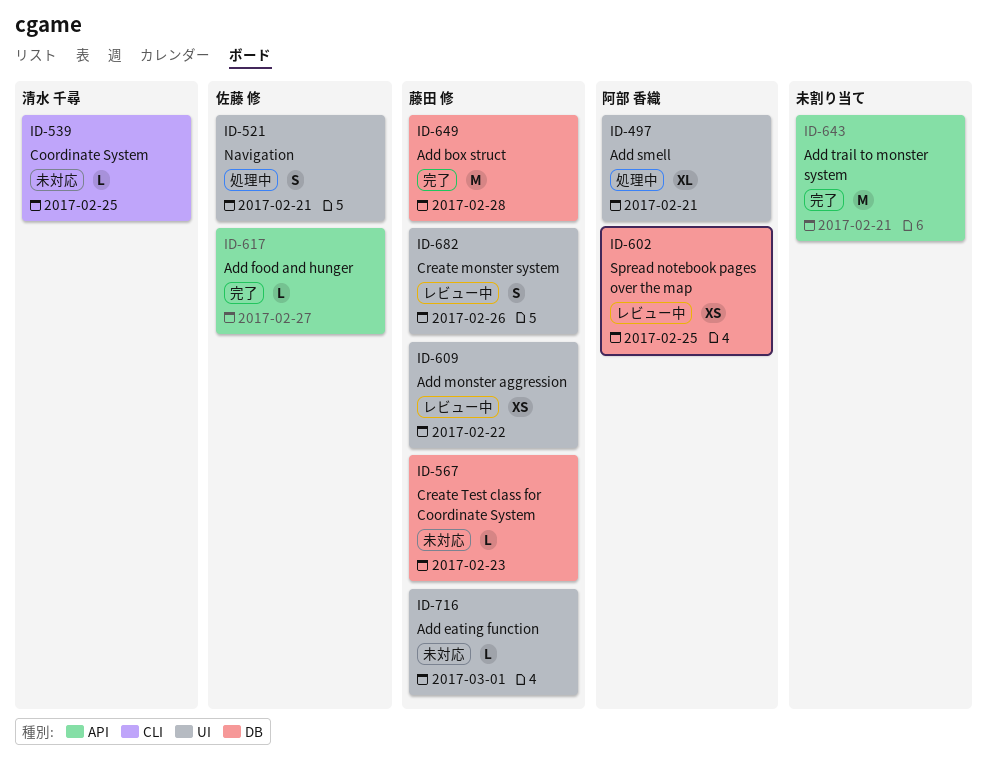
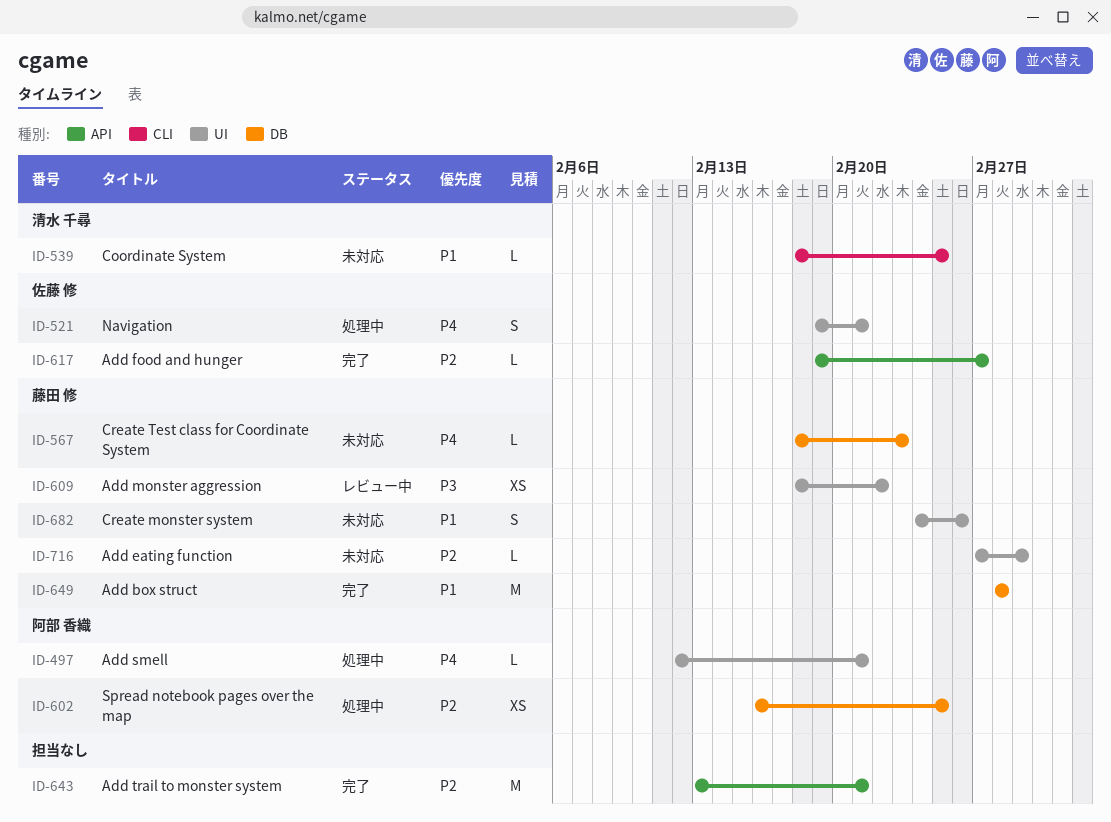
ID-497, estimate: XL -> L
ID-602, status: レビュー中 -> 処理中
ID-682, status: レビュー中 -> 未対応

